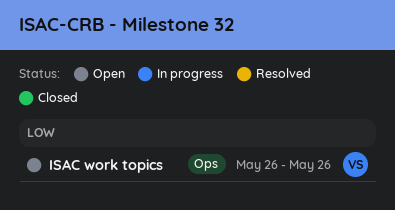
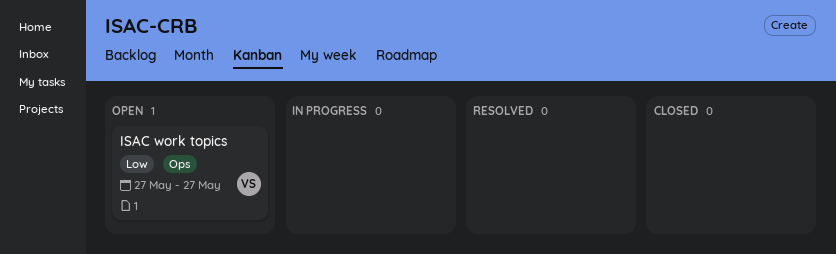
ISAC work topics, start: May 26 -> May 27
ISAC work topics, due: May 26 -> May 27

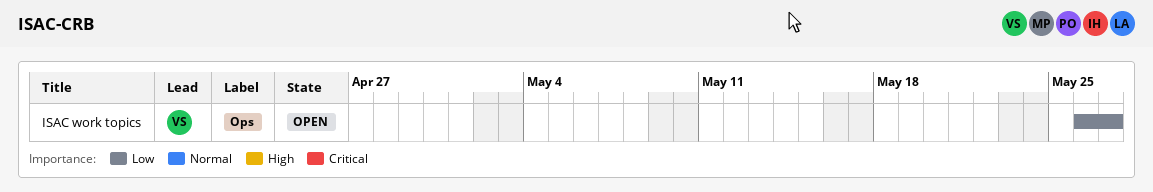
ISAC work topics, start: May 27 -> May 26

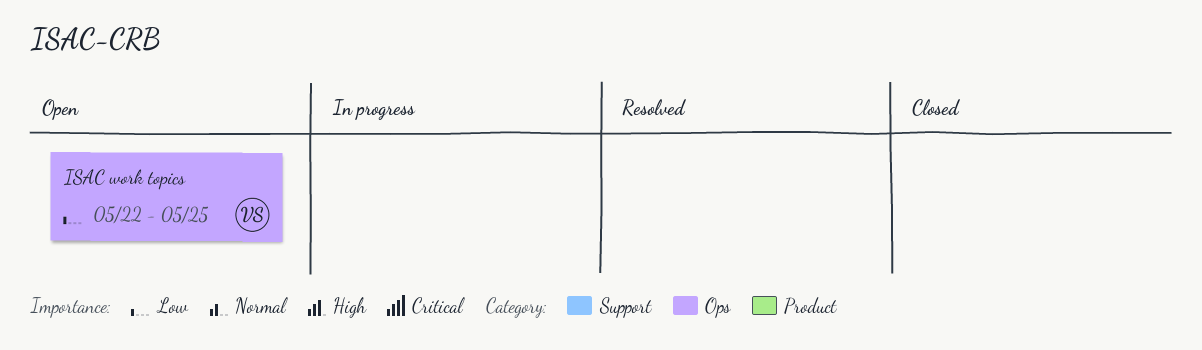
ISAC work topics, start: May 26 -> May 22
ISAC work topics, due: May 27 -> May 25

